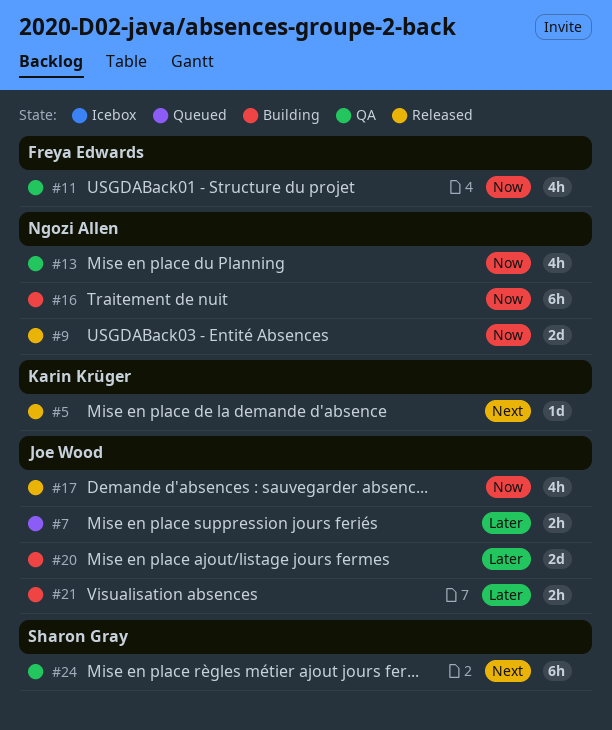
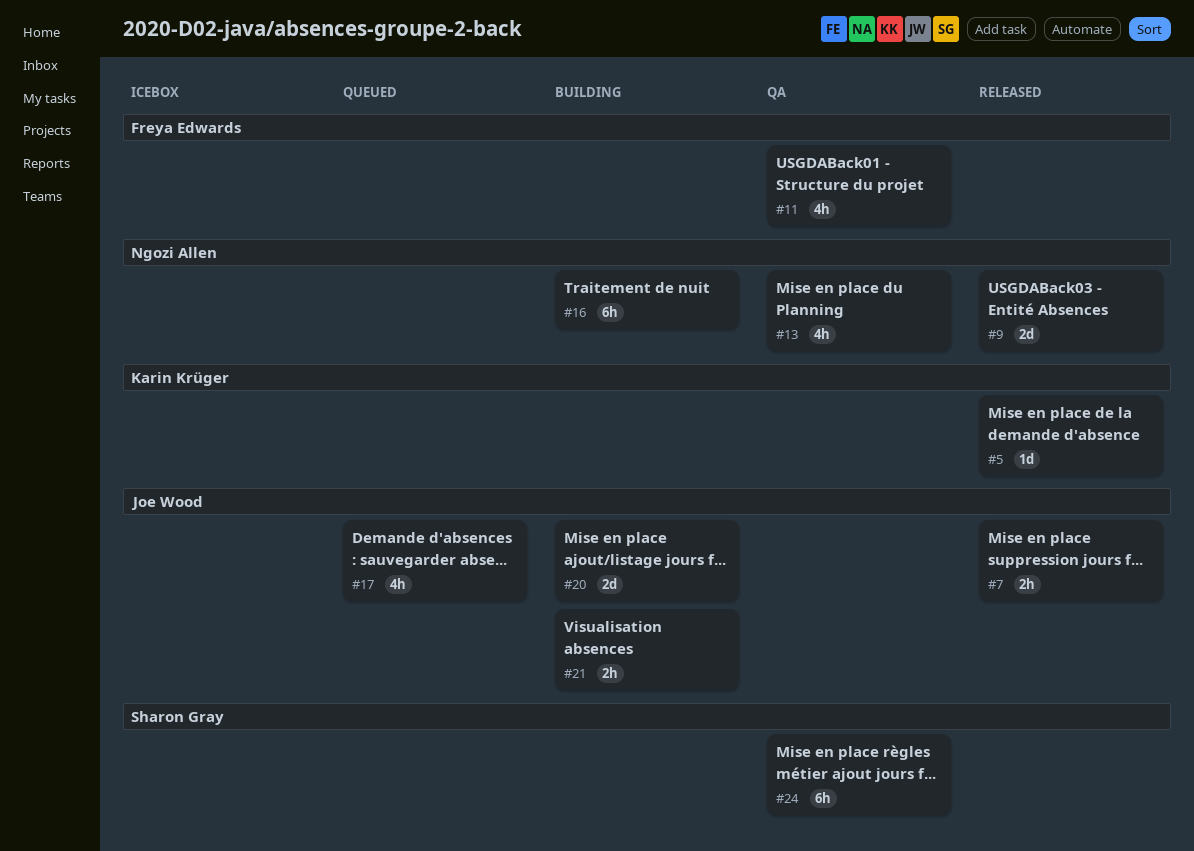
#7, status: Queued -> Released
#17, status: Released -> Queued

